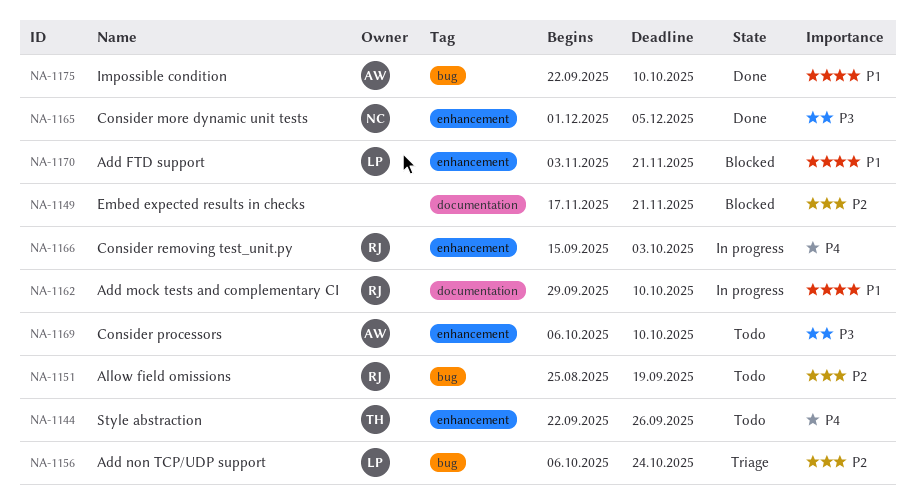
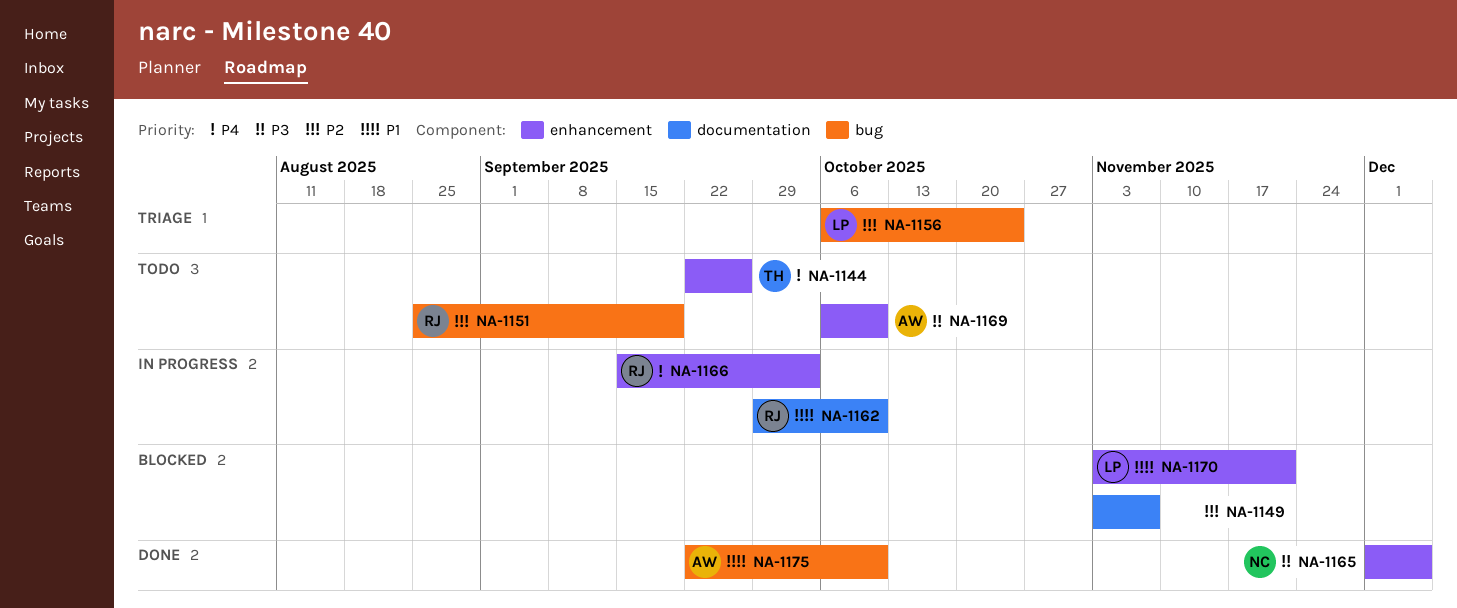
NA-1149, start: Nov 17 -> Nov 3
NA-1149, due: Nov 21 -> Nov 7

